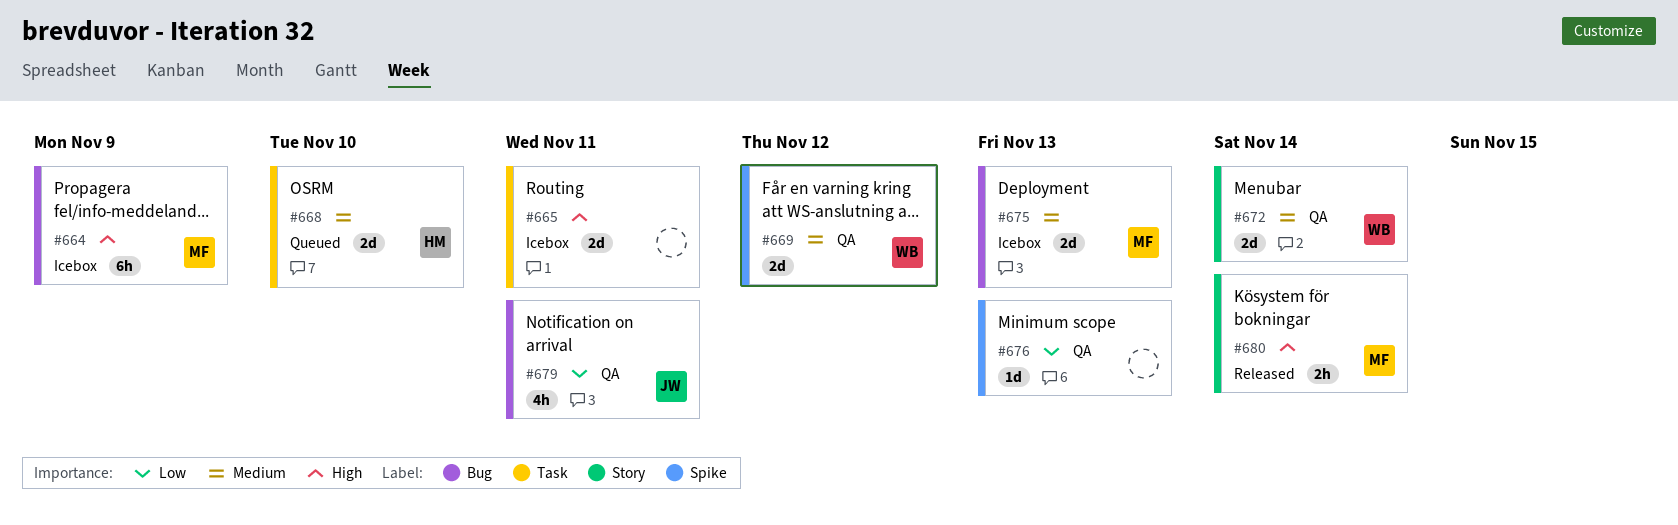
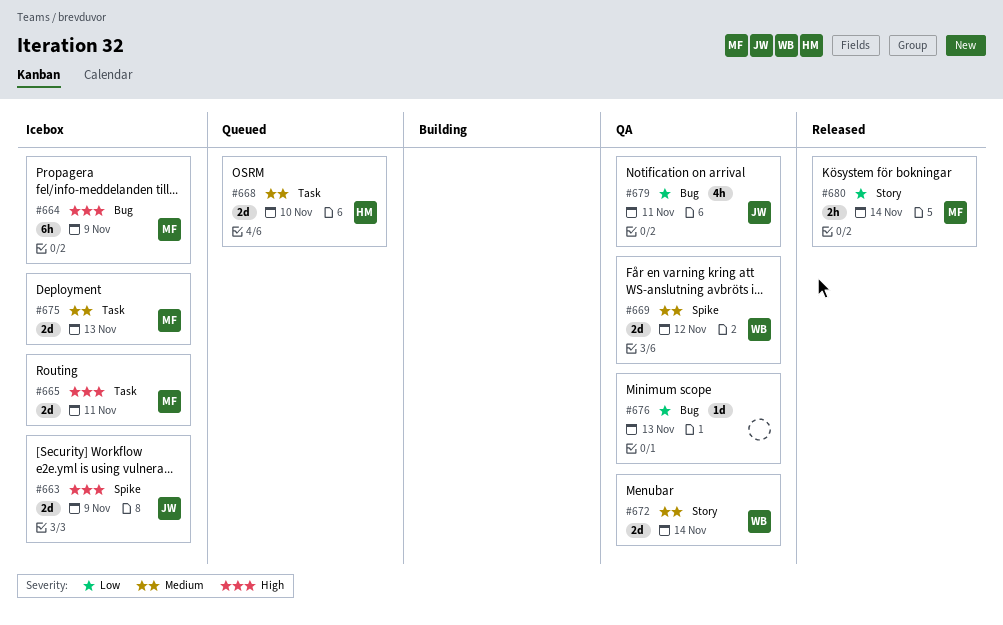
#663: none -> present
#665, owner: none -> MF
#675, label: Bug -> Task
#676, label: Spike -> Bug
#680, priority: High -> Low

